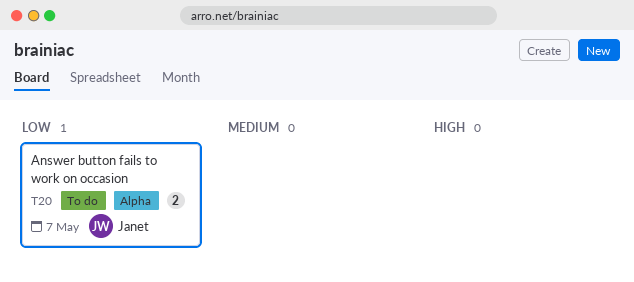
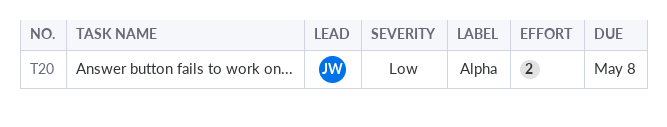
T20, due: May 7 -> May 8

